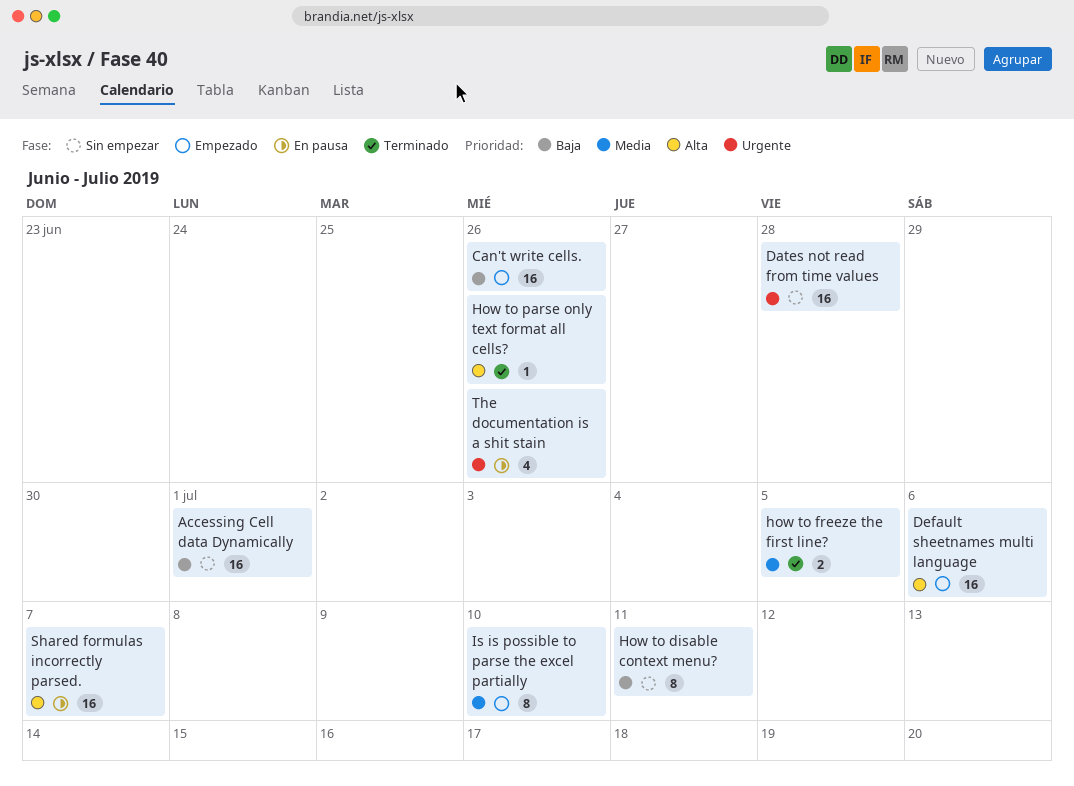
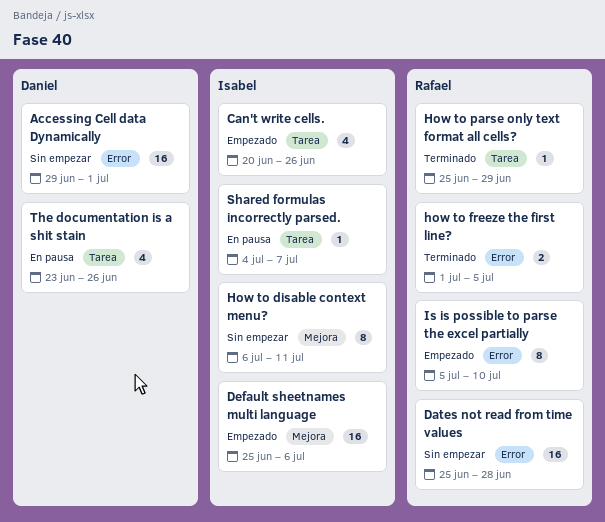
Can't write cells., estimate: 16 -> 4
How to parse only text format all cells?, due: Jun 26 -> Jun 29
Shared formulas incorrectly parsed., estimate: 16 -> 1

